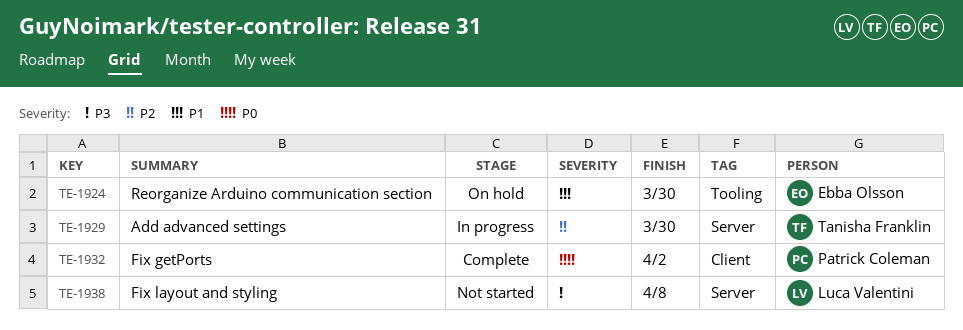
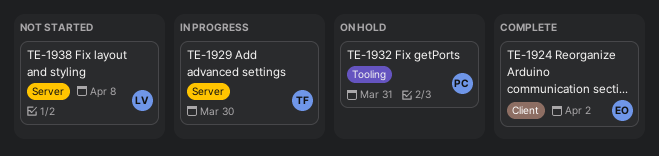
TE-1924, status: On hold -> Complete
TE-1924, label: Tooling -> Client
TE-1924, due: Mar 30 -> Apr 2
TE-1932, status: Complete -> On hold
TE-1932, label: Client -> Tooling
TE-1932, due: Apr 2 -> Mar 31

